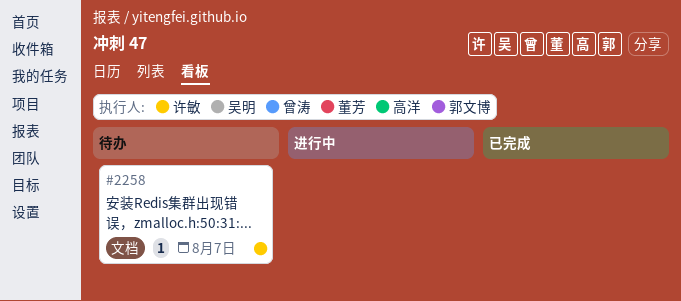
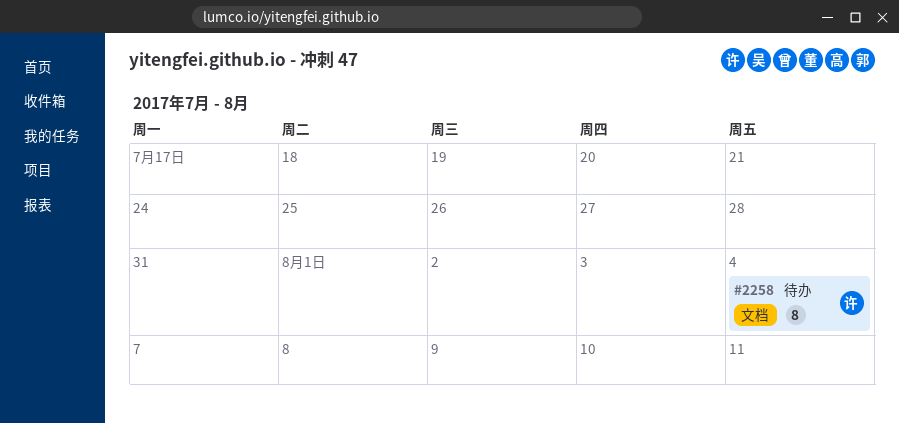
#2258, estimate: 1 -> 8
#2258, due: Aug 7 -> Aug 4

